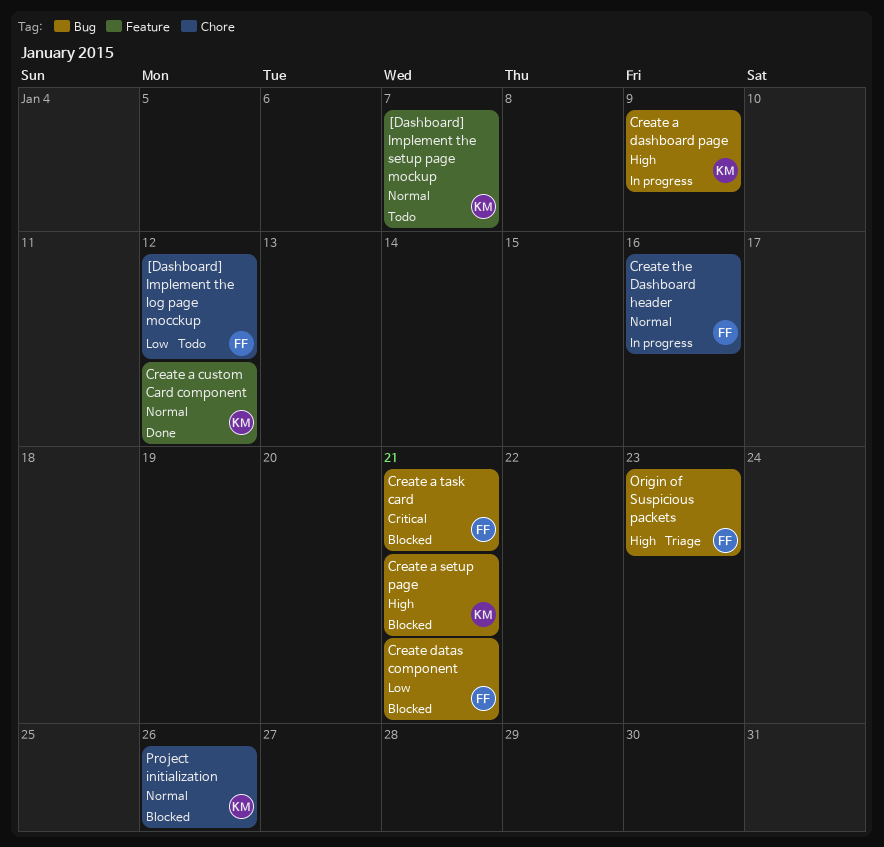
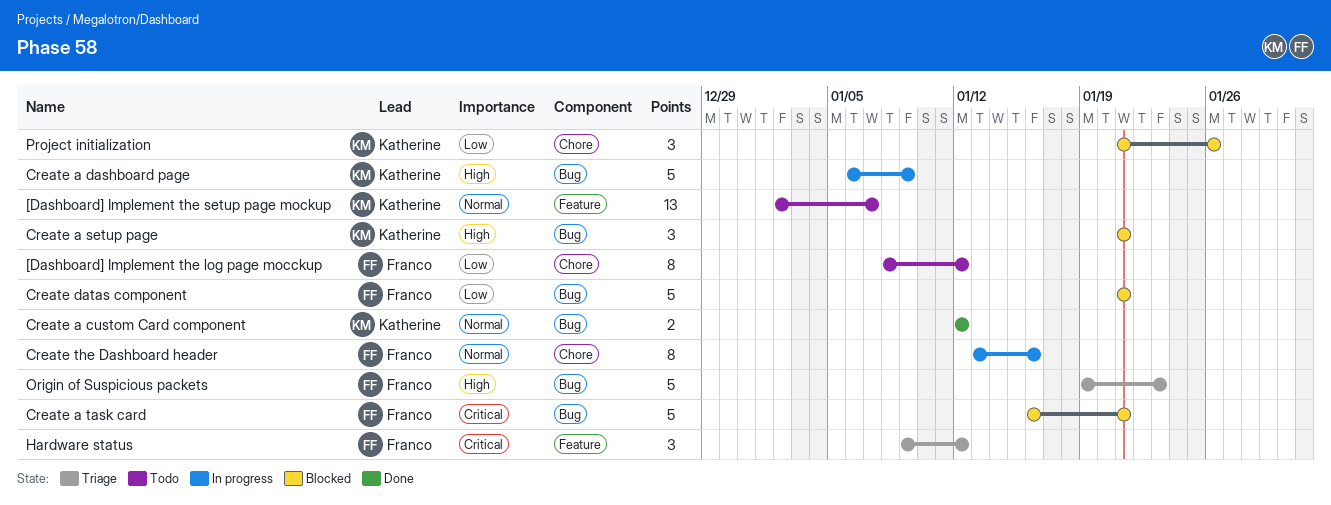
Create a custom Card component, label: Feature -> Bug
Hardware status: none -> present
Project initialization, priority: Normal -> Low

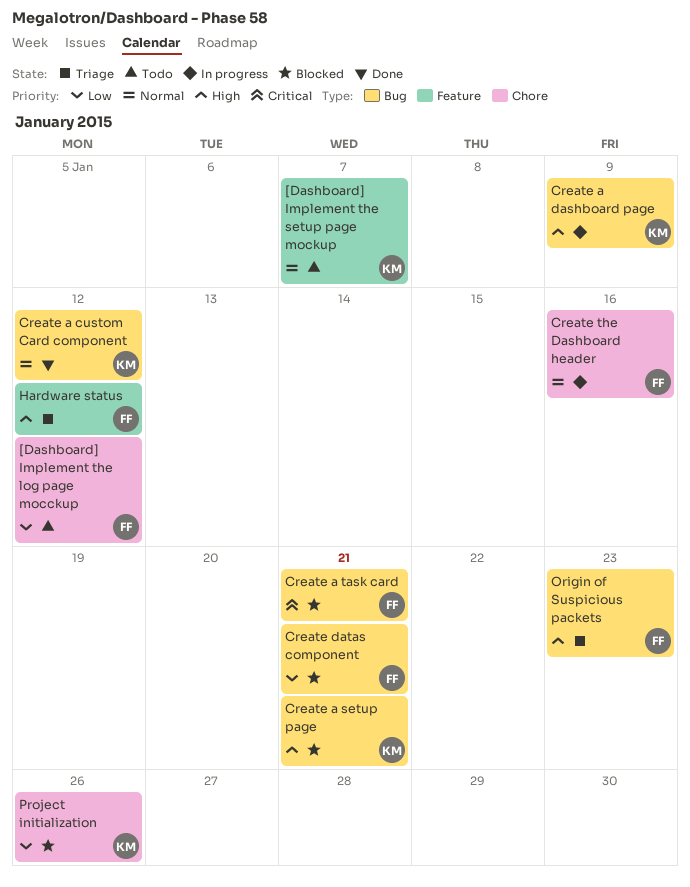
Hardware status, priority: Critical -> High

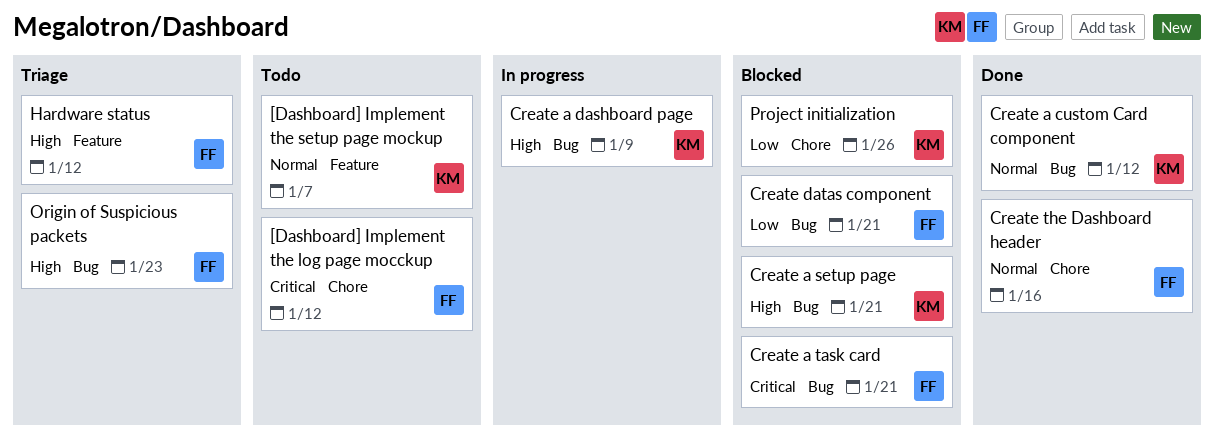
[Dashboard] Implement the log page mocckup, priority: Low -> Critical
Create the Dashboard header, status: In progress -> Done

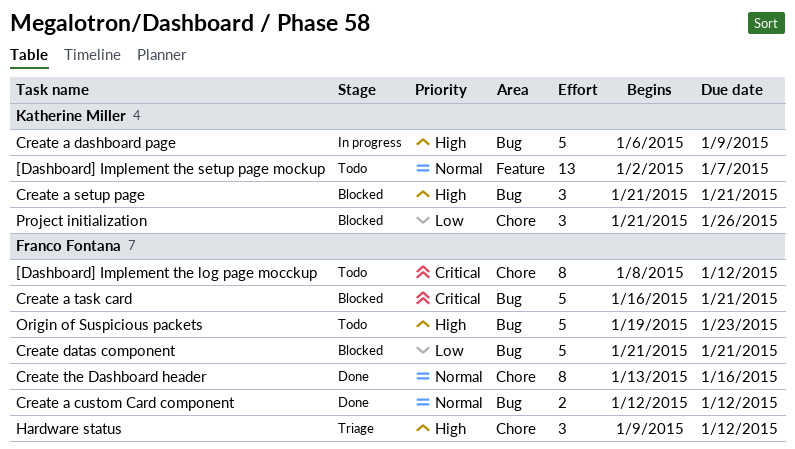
Create a custom Card component, owner: Katherine Miller -> Franco Fontana
Hardware status, label: Feature -> Chore
Origin of Suspicious packets, status: Triage -> Todo

